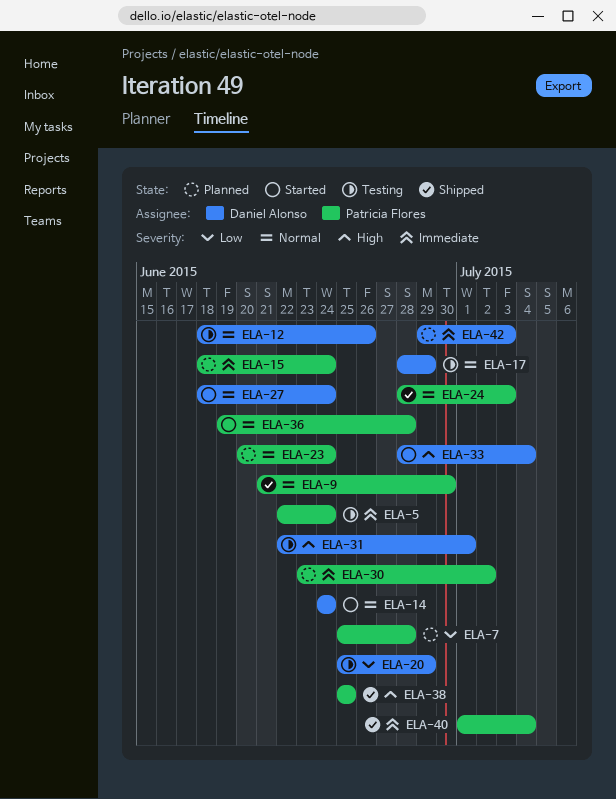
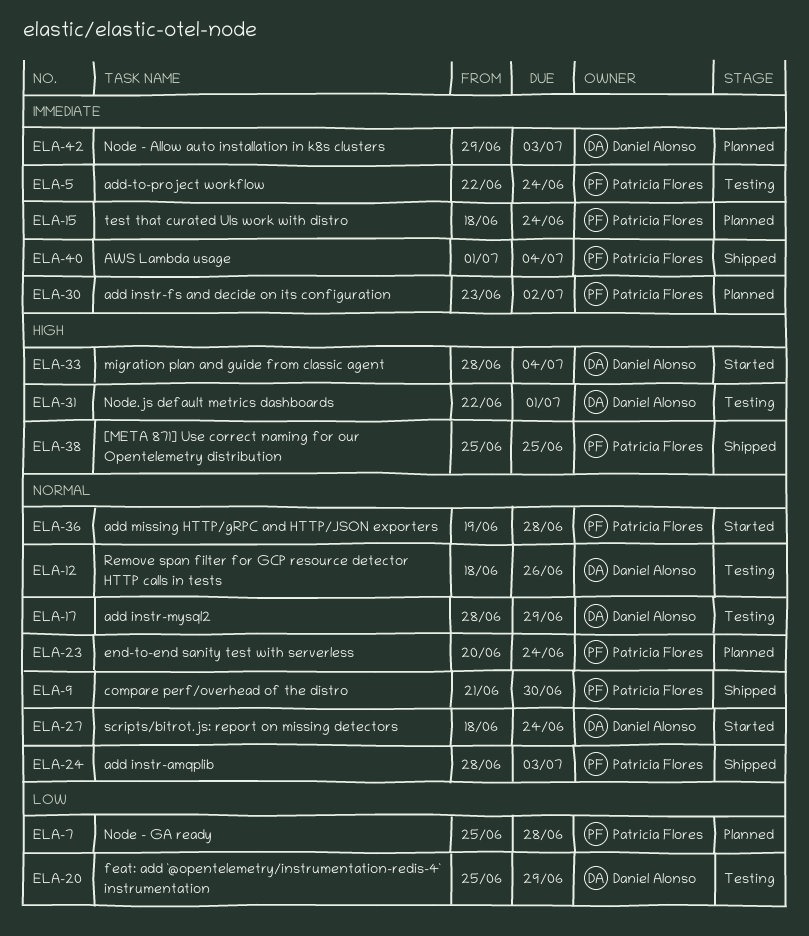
ELA-14: present -> none

